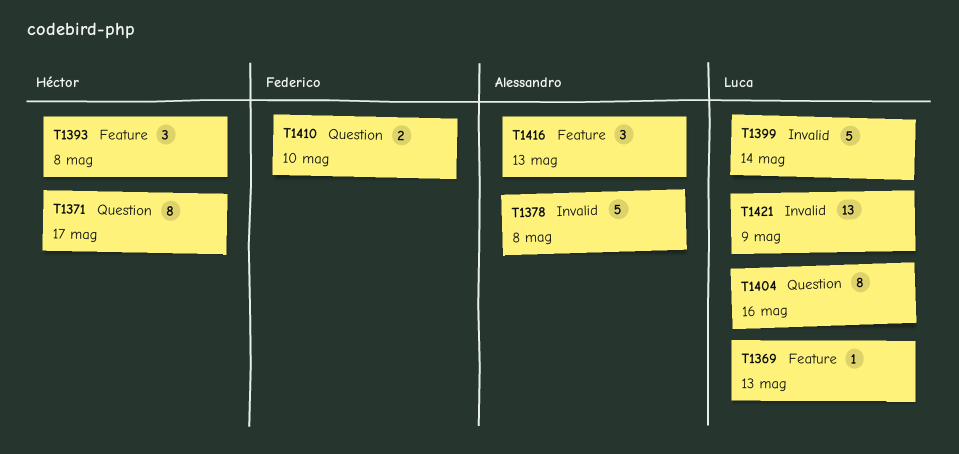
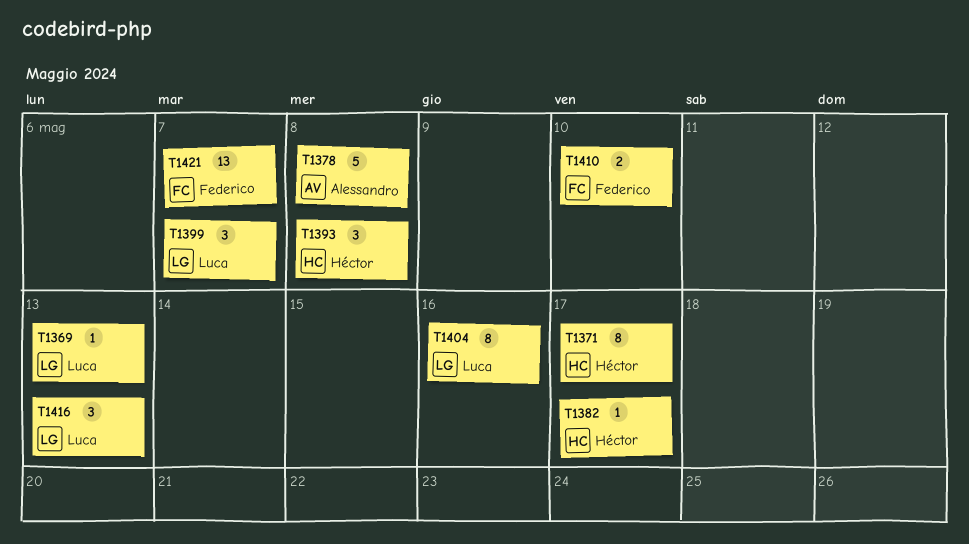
T1382: none -> present
T1399, estimate: 5 -> 3
T1399, due: May 14 -> May 7
T1416, owner: Alessandro -> Luca
T1421, owner: Luca -> Federico
T1421, due: May 9 -> May 7

